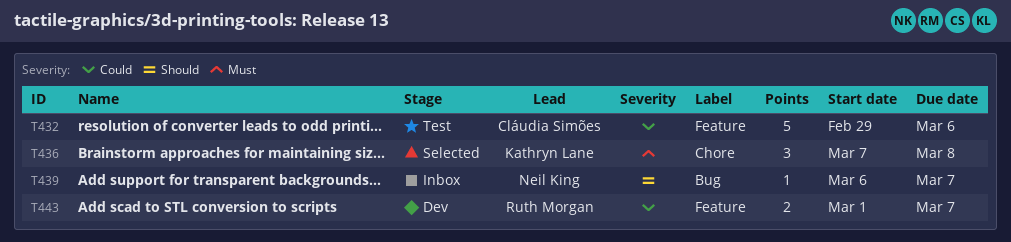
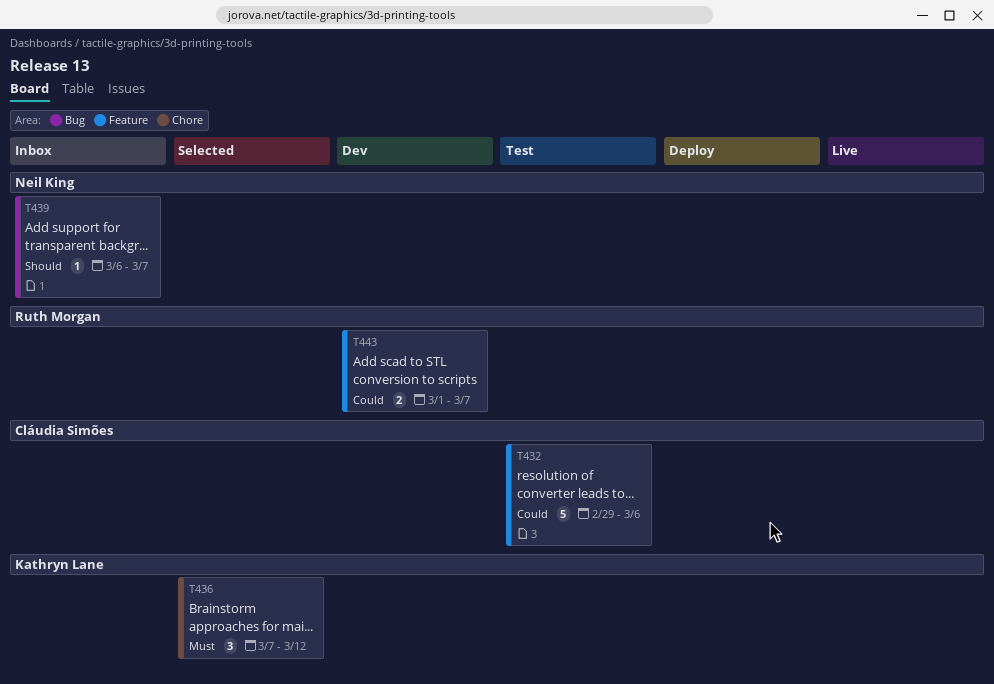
T436, due: Mar 8 -> Mar 12

